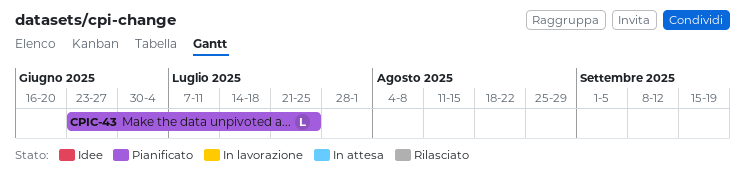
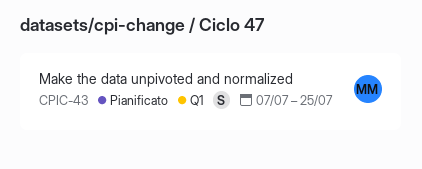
CPIC-43, estimate: L -> S
CPIC-43, start: Jun 23 -> Jul 7

